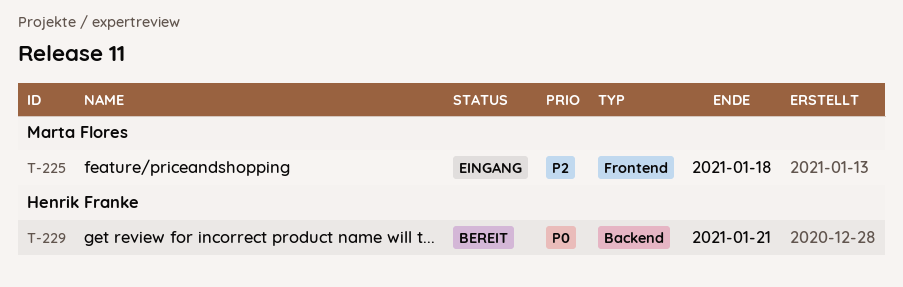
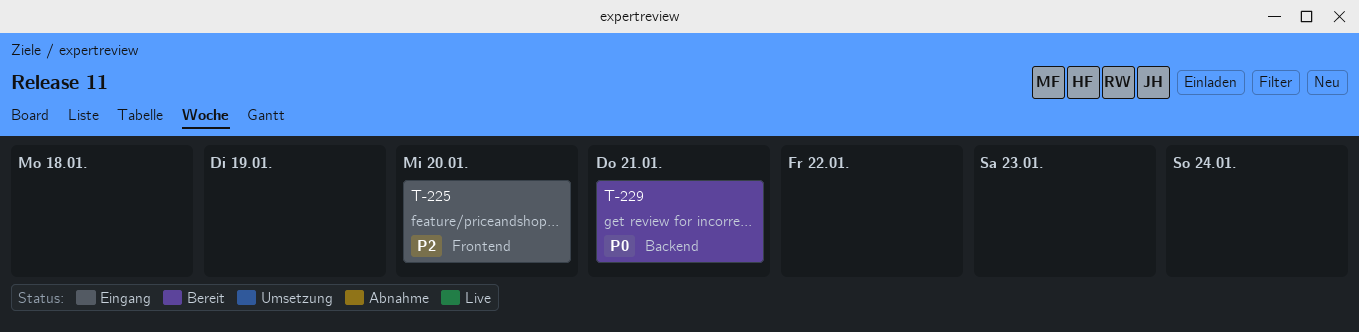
T-225, due: Jan 18 -> Jan 20

